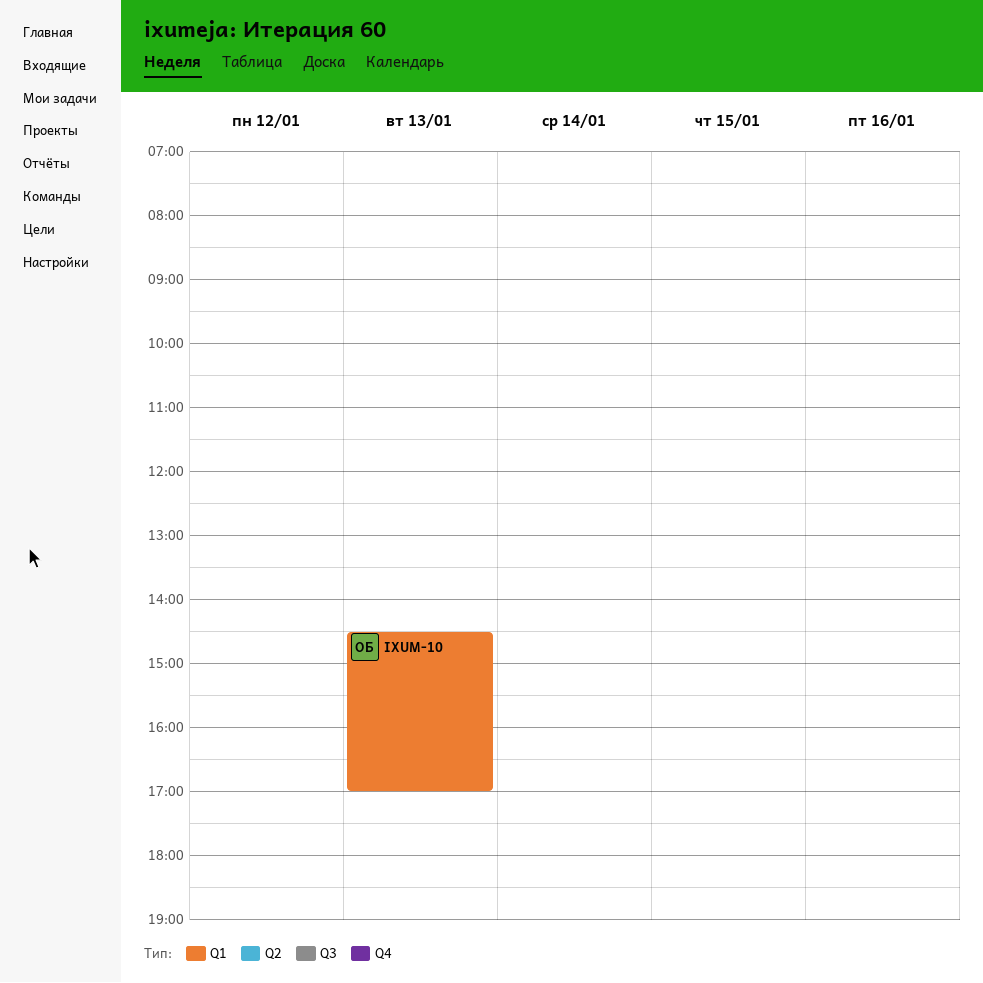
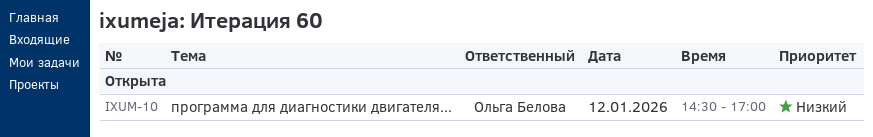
IXUM-10, day: Jan 13 -> Jan 12

